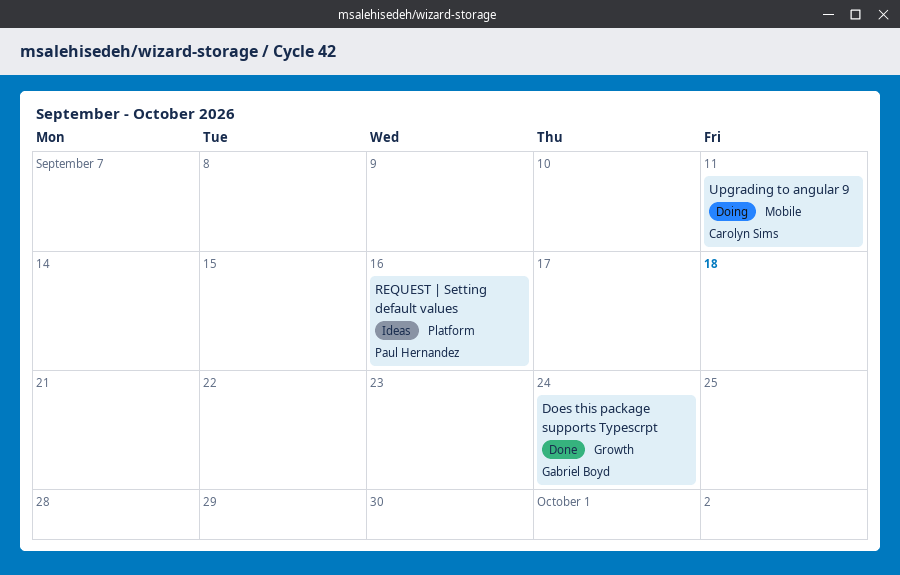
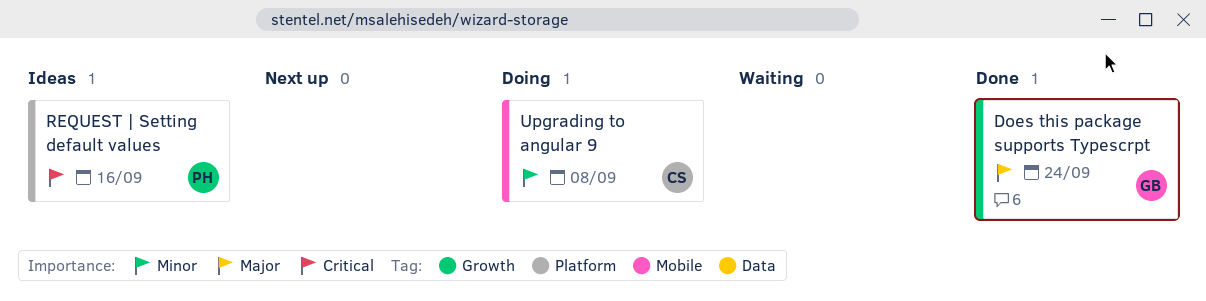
Upgrading to angular 9, due: Sep 11 -> Sep 8

